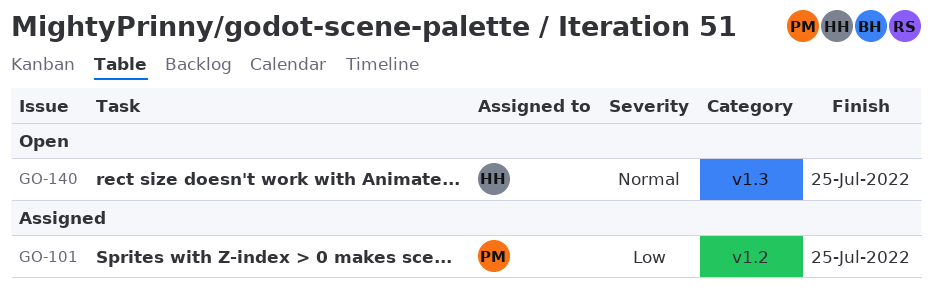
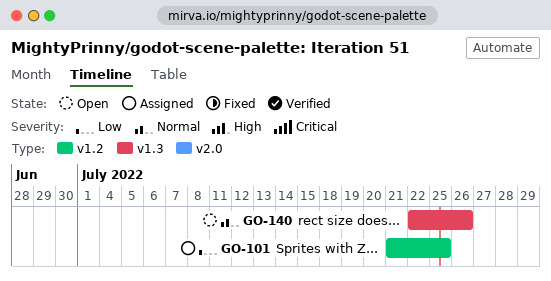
GO-140, due: Jul 25 -> Jul 26

